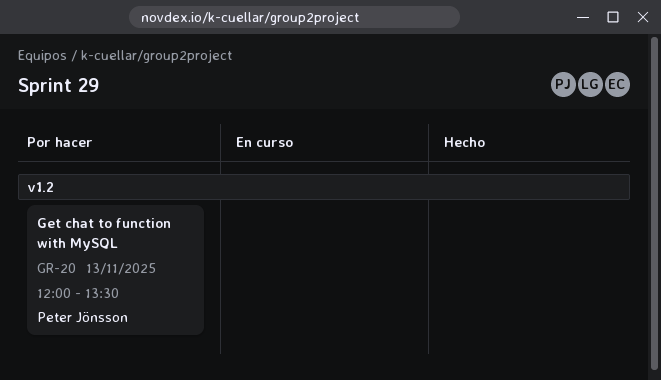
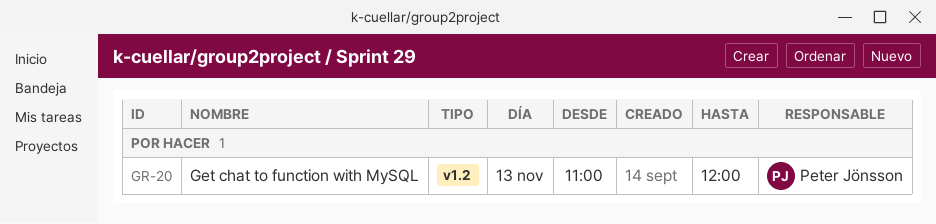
GR-20, begins: 12:00 -> 11:00
GR-20, ends: 13:30 -> 12:00

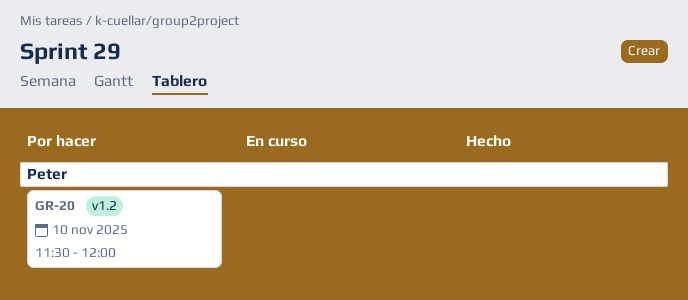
GR-20, day: Nov 13 -> Nov 10
GR-20, begins: 11:00 -> 11:30

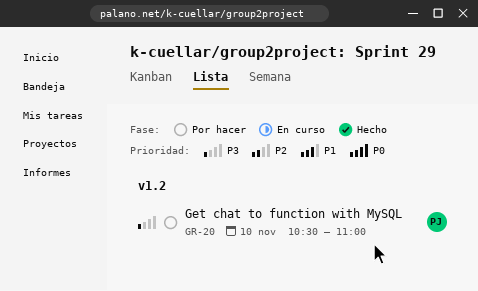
GR-20, begins: 11:30 -> 10:30
GR-20, ends: 12:00 -> 11:00

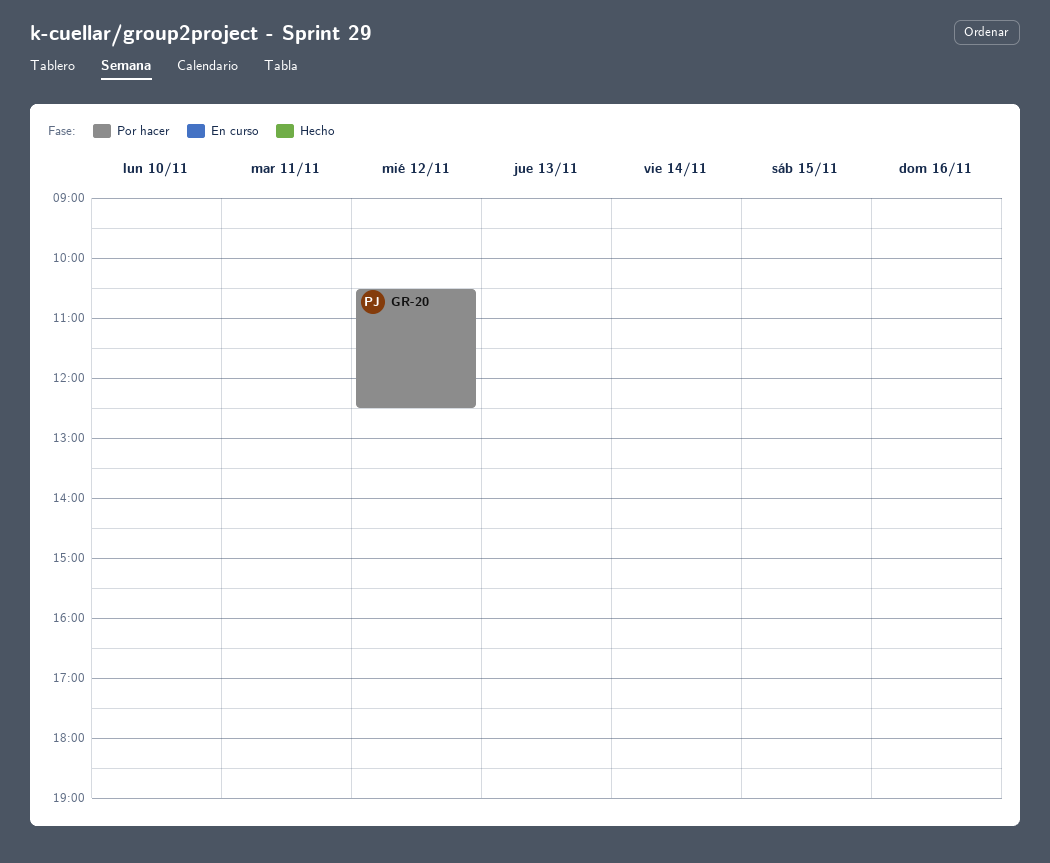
GR-20, day: Nov 10 -> Nov 12
GR-20, ends: 11:00 -> 12:30

